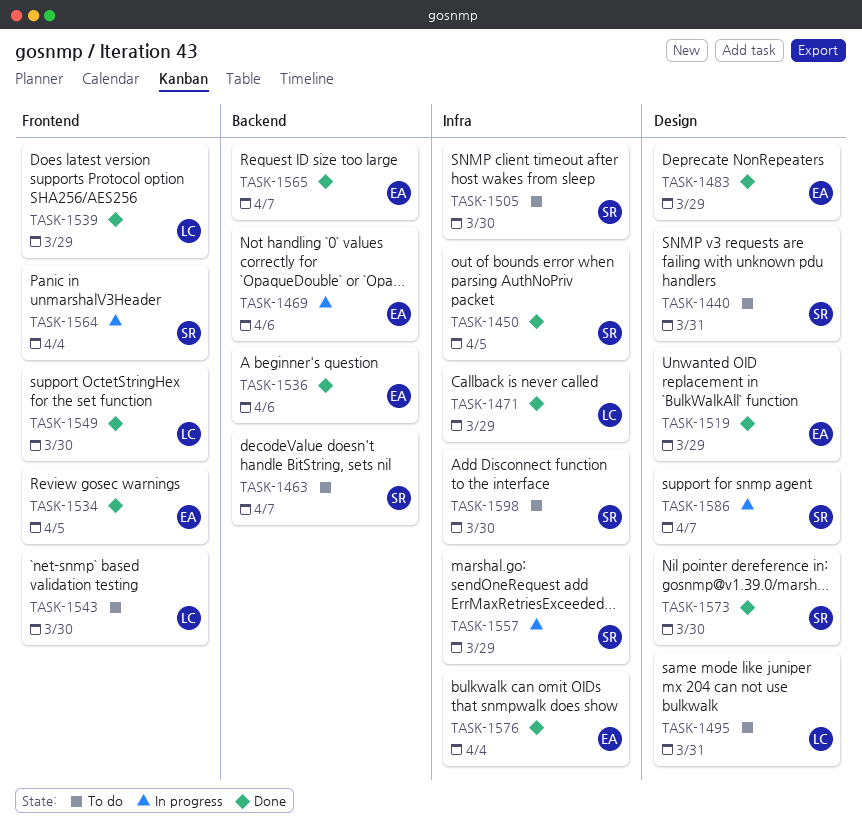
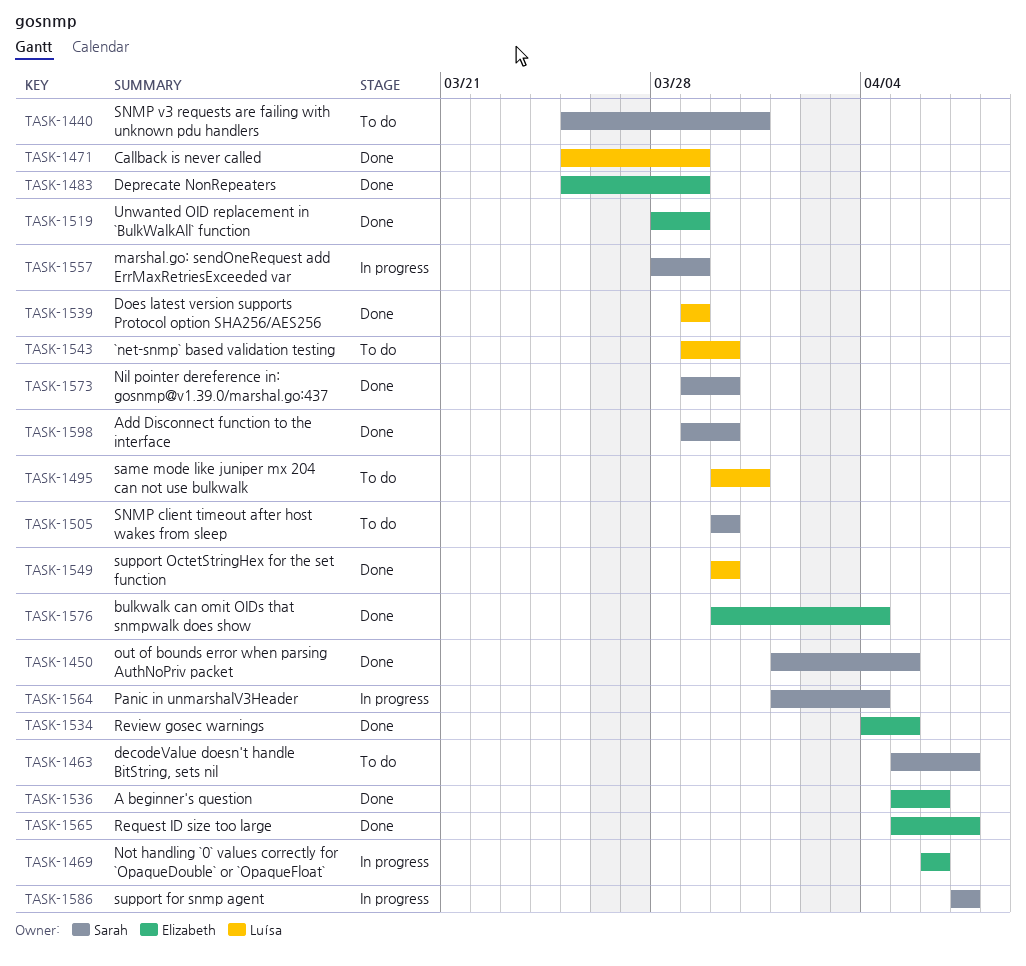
TASK-1598, status: To do -> Done

